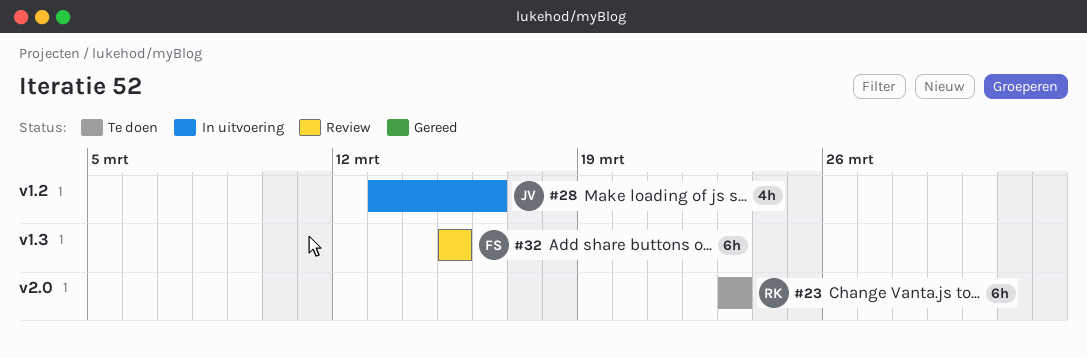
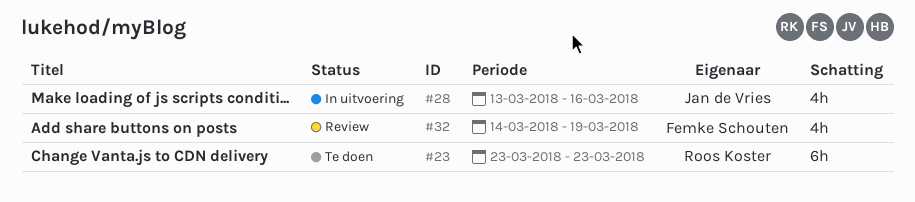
#32, estimate: 6h -> 4h
#32, start: Mar 15 -> Mar 14
#32, due: Mar 15 -> Mar 19

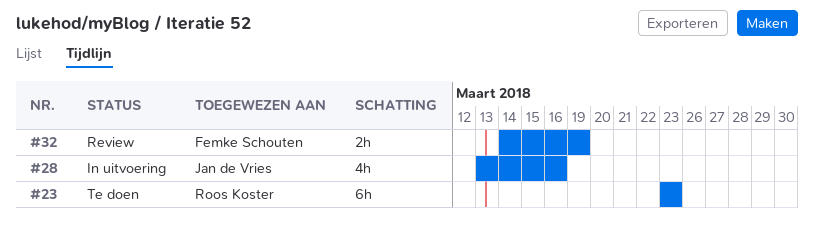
#32, estimate: 4h -> 2h

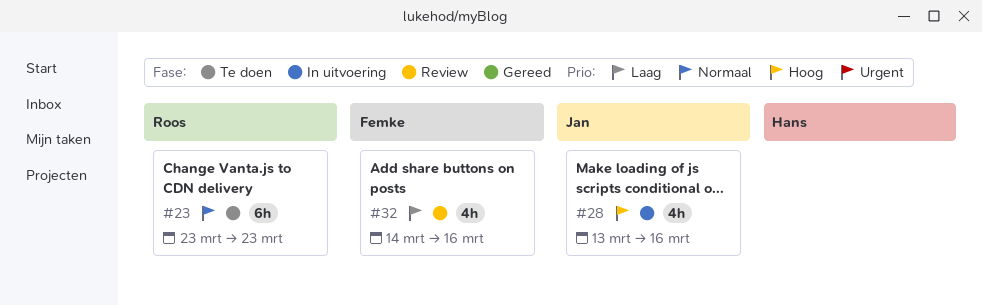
#32, estimate: 2h -> 4h
#32, due: Mar 19 -> Mar 16

